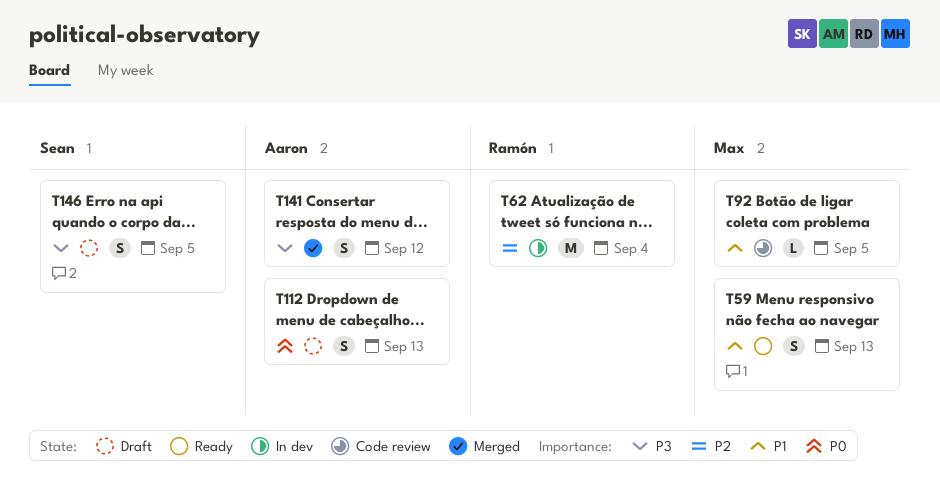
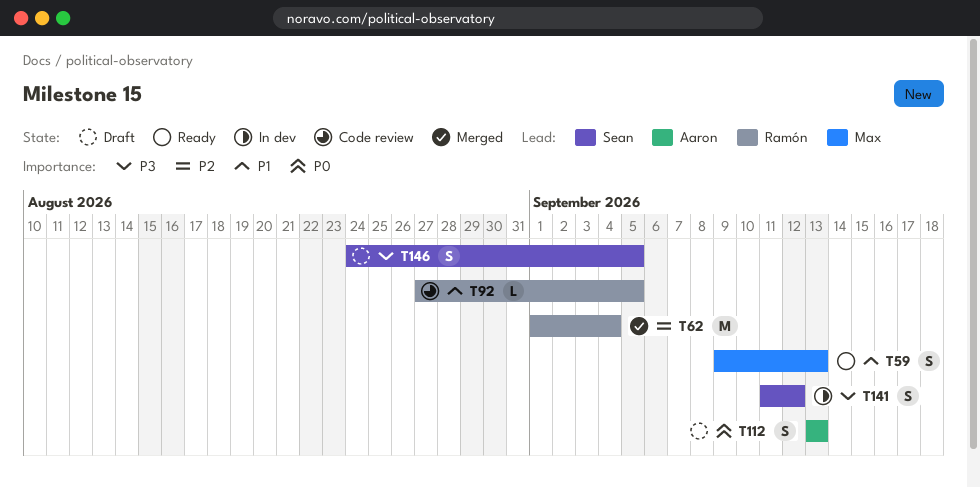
T62, status: In dev -> Merged
T92, owner: Max -> Ramón
T141, status: Merged -> In dev
T141, owner: Aaron -> Sean

